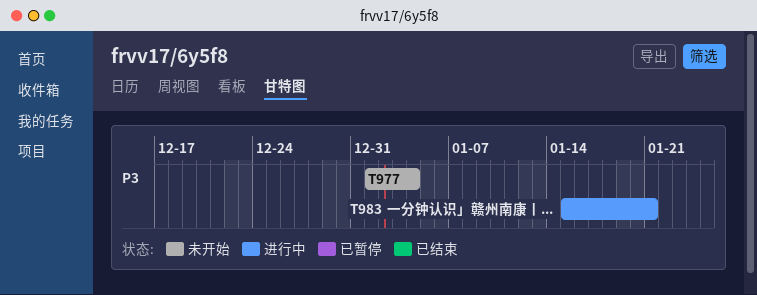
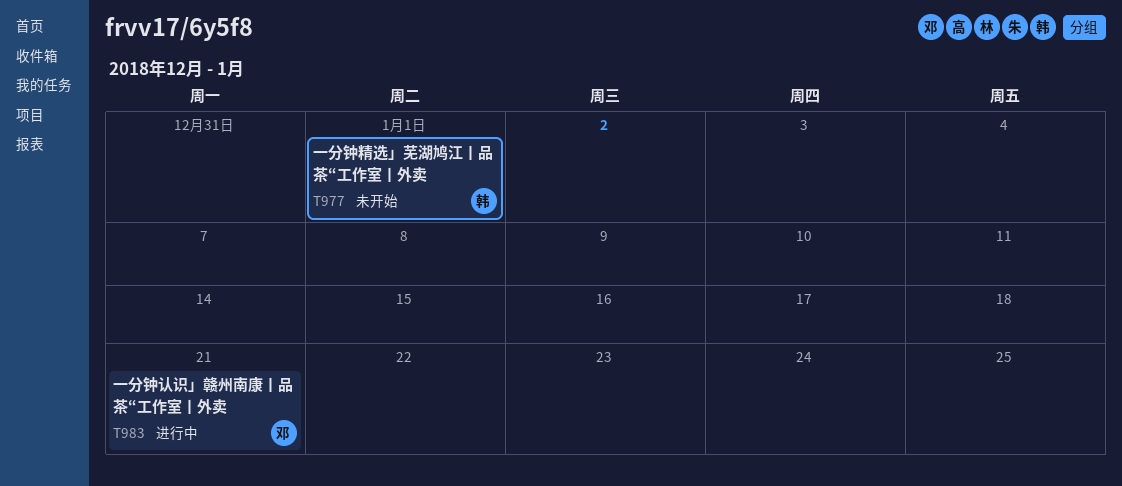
T977, due: Jan 4 -> Jan 1

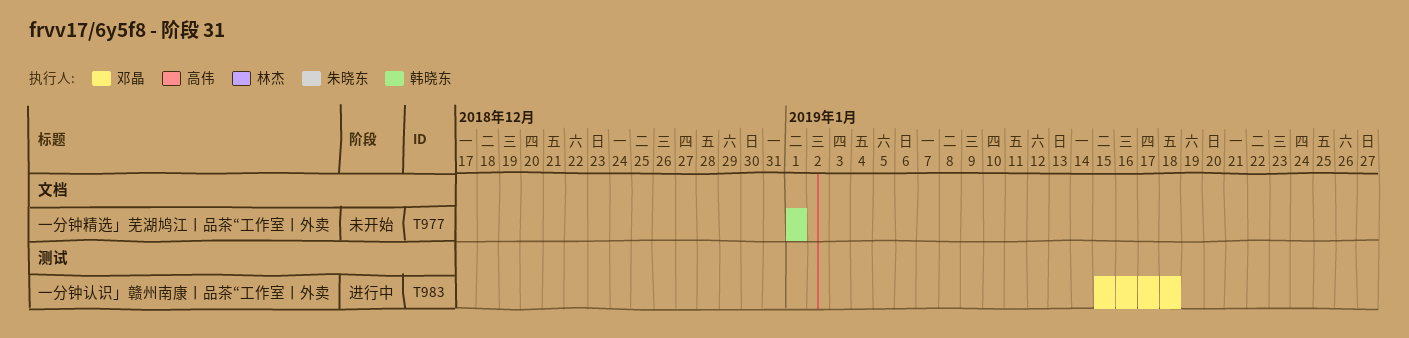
T983, due: Jan 21 -> Jan 18

